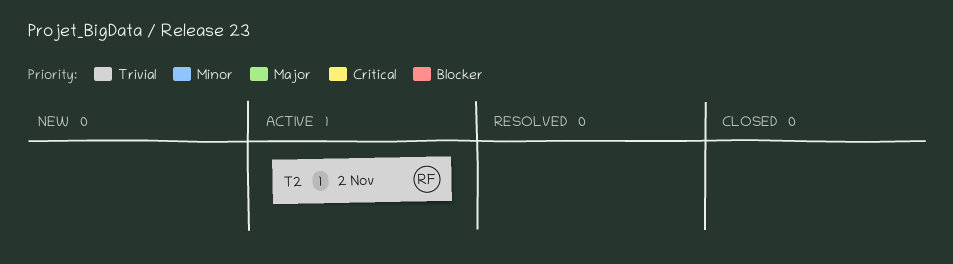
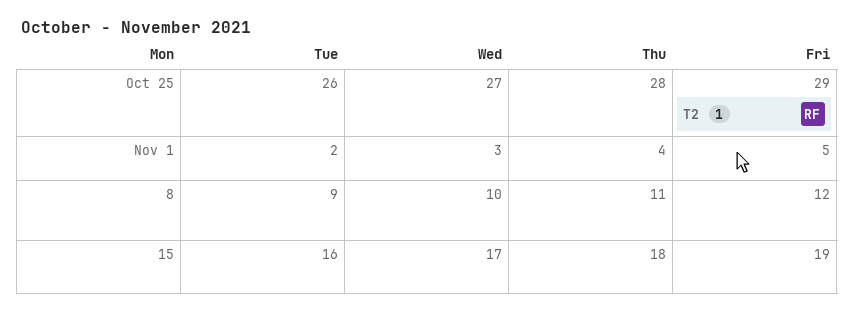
T2, due: Nov 2 -> Oct 29

